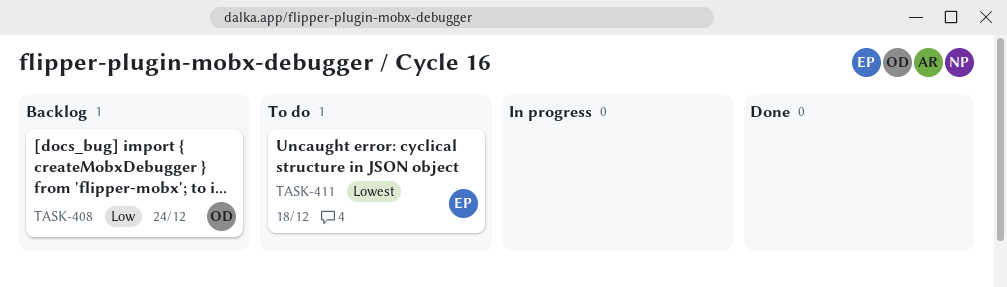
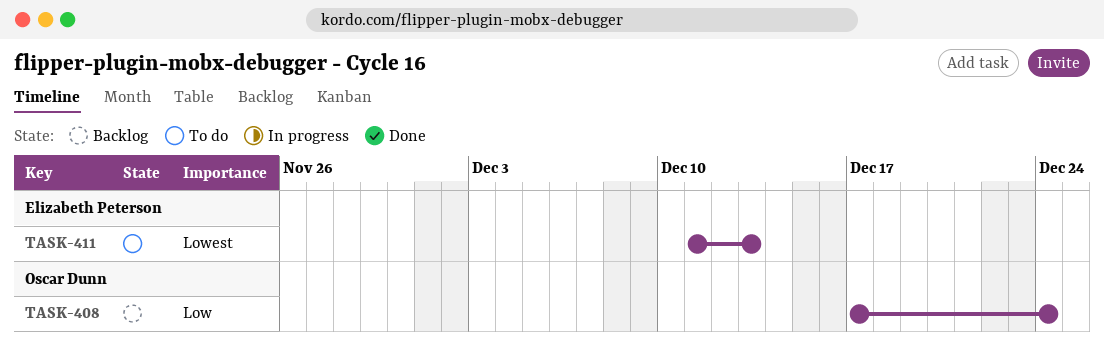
TASK-411, due: Dec 18 -> Dec 13

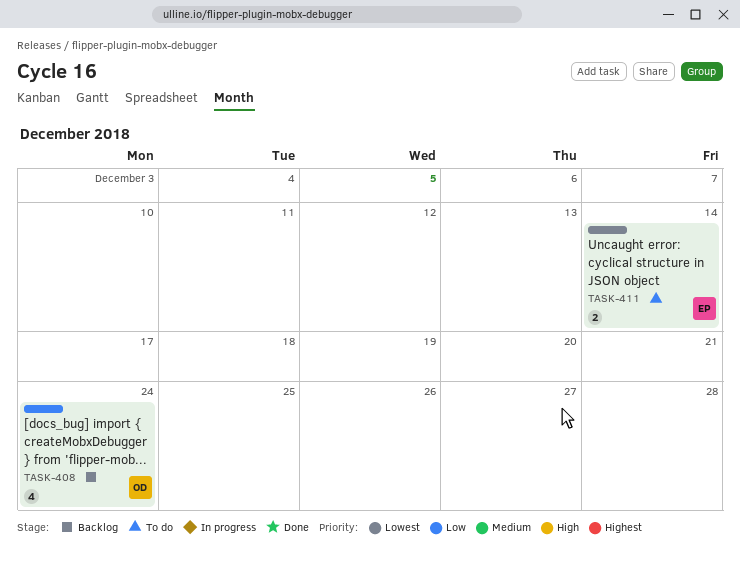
TASK-411, due: Dec 13 -> Dec 14

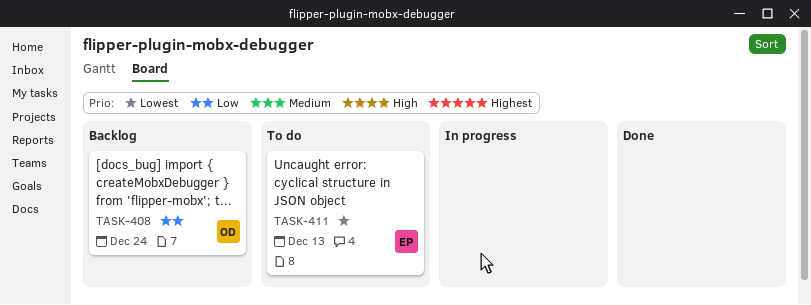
TASK-411, due: Dec 14 -> Dec 13

